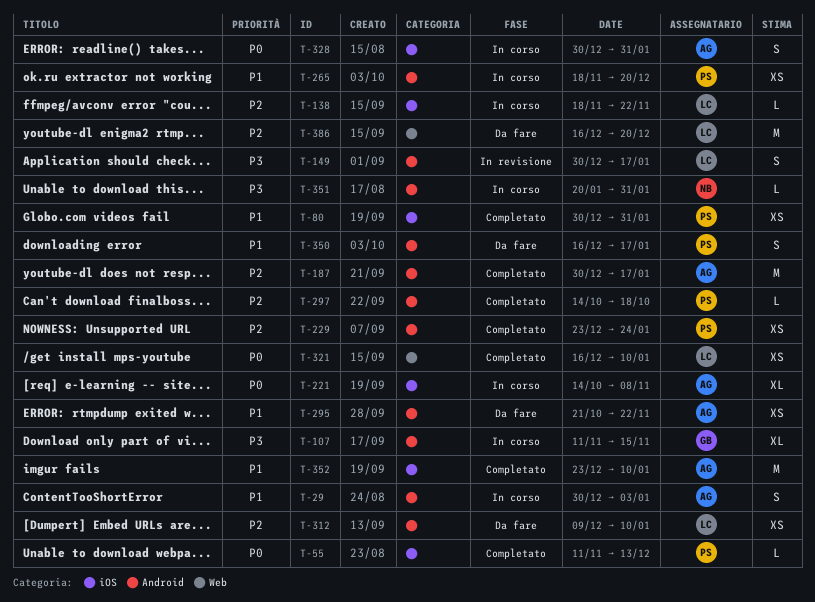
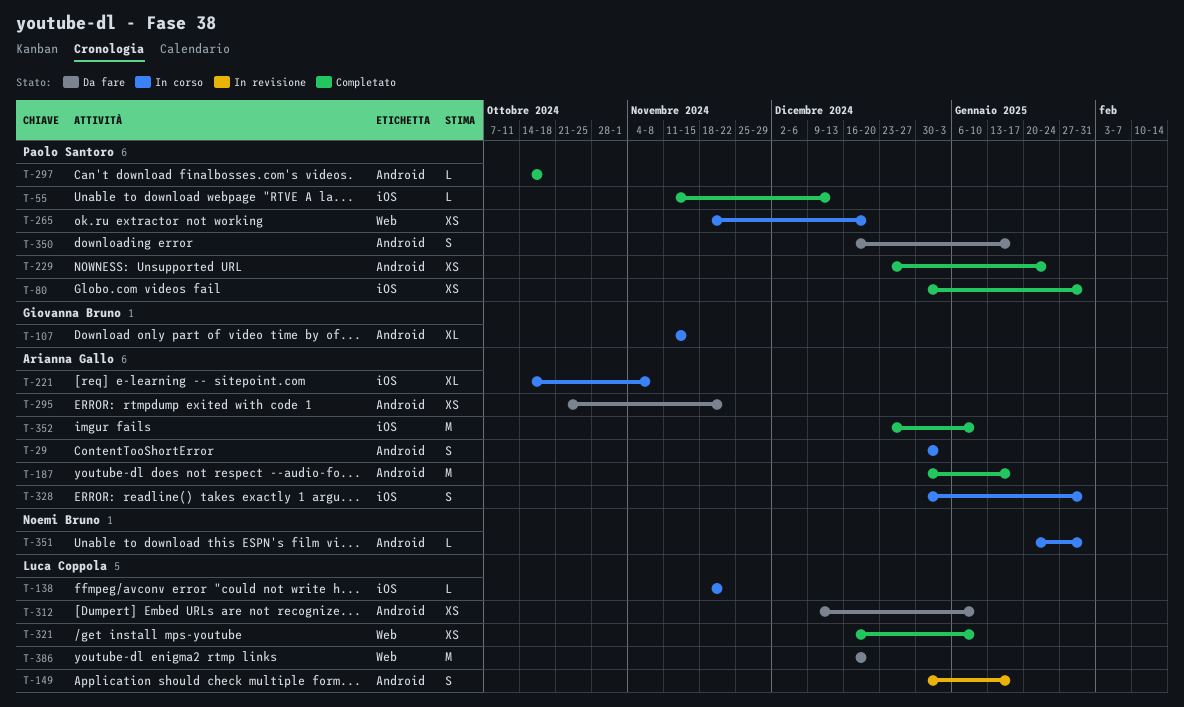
T-265, label: Android -> Web

